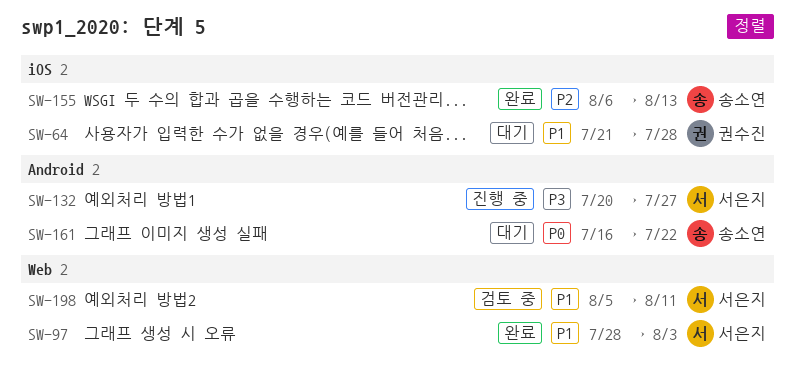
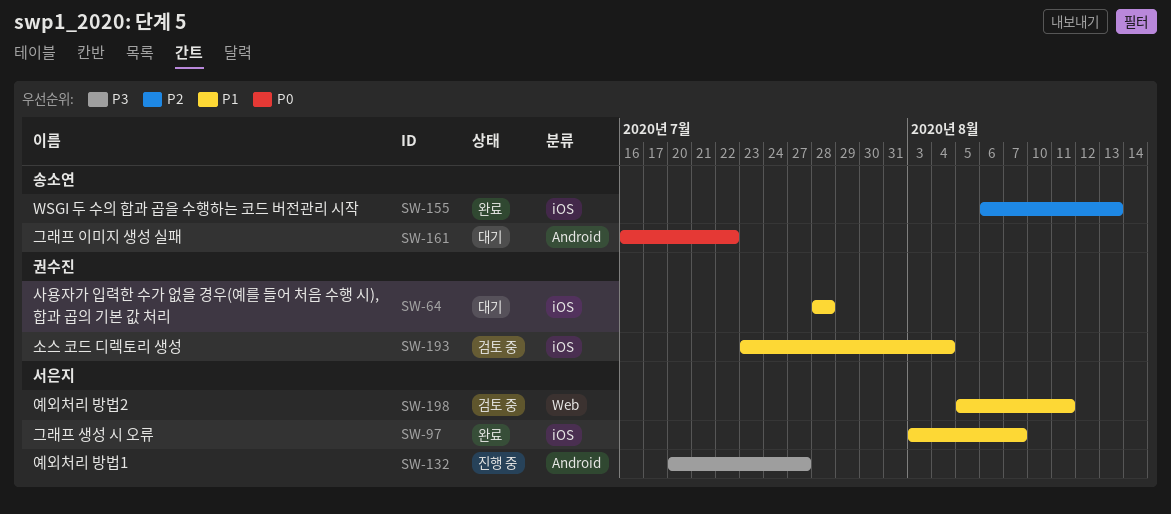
SW-64, start: Jul 21 -> Jul 28
SW-97, label: Web -> iOS
SW-97, start: Jul 28 -> Aug 3
SW-97, due: Aug 3 -> Aug 7
SW-193: none -> present

